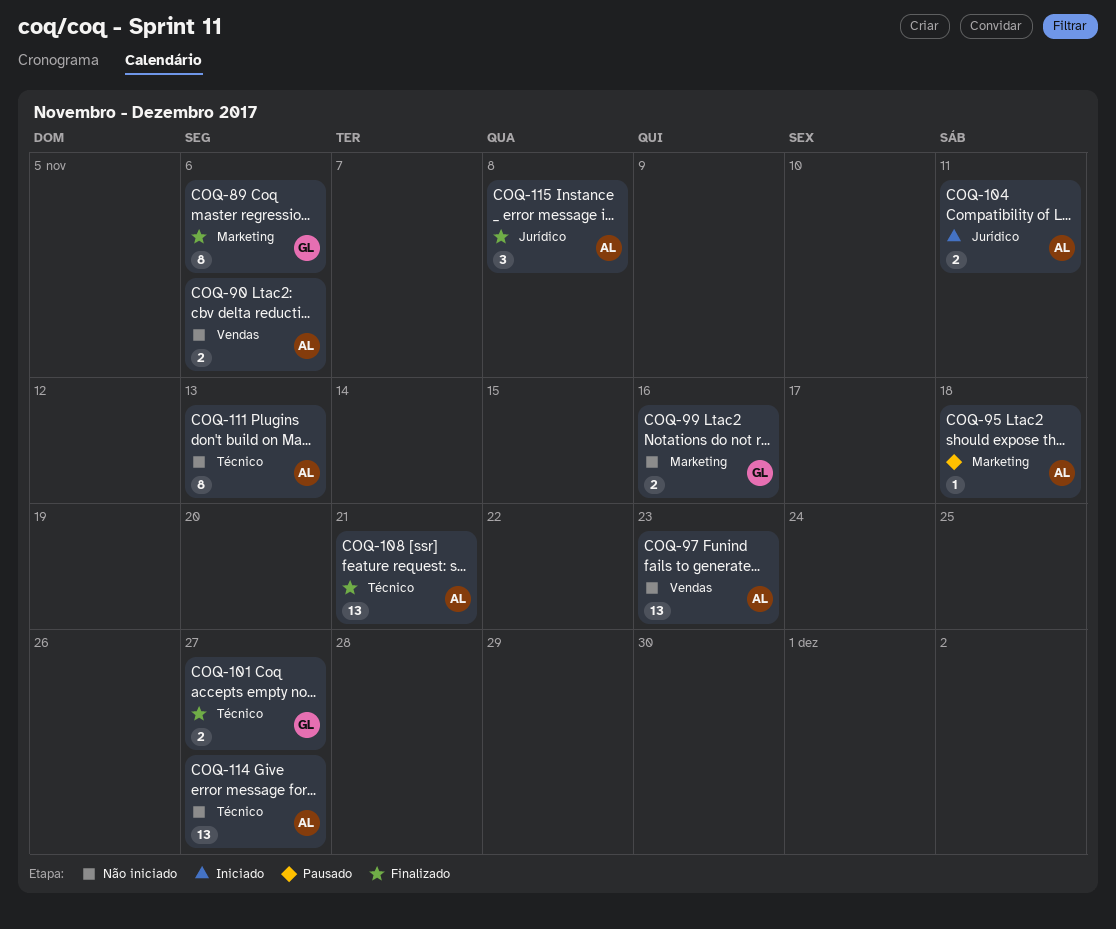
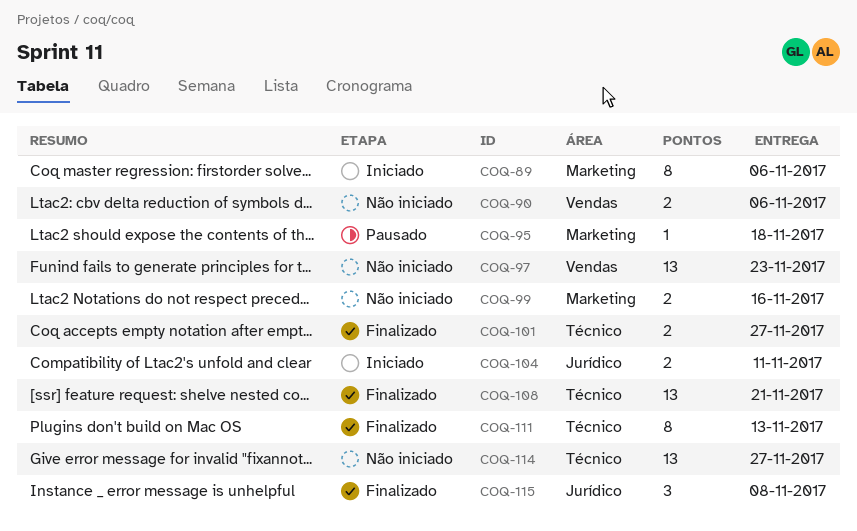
COQ-89, status: Finalizado -> Iniciado
COQ-111, status: Não iniciado -> Finalizado

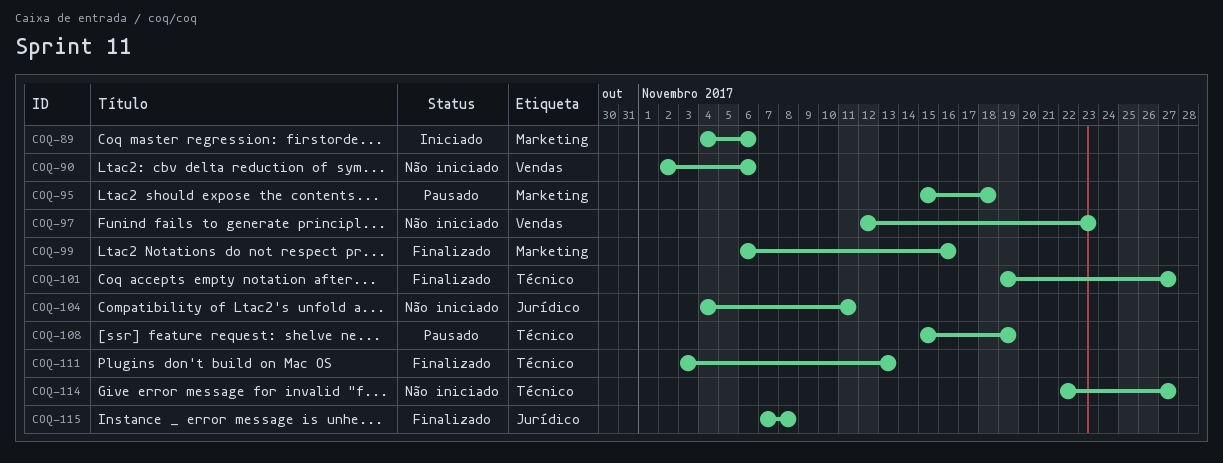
COQ-99, status: Não iniciado -> Finalizado
COQ-104, status: Iniciado -> Não iniciado
COQ-108, status: Finalizado -> Pausado
COQ-108, due: Nov 21 -> Nov 19

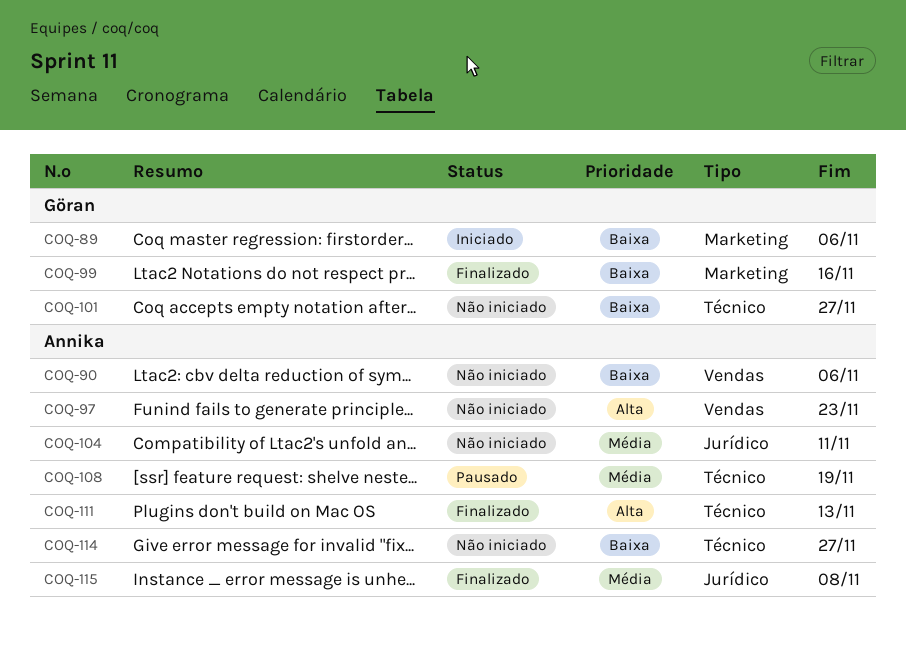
COQ-95: present -> none
COQ-101, status: Finalizado -> Não iniciado

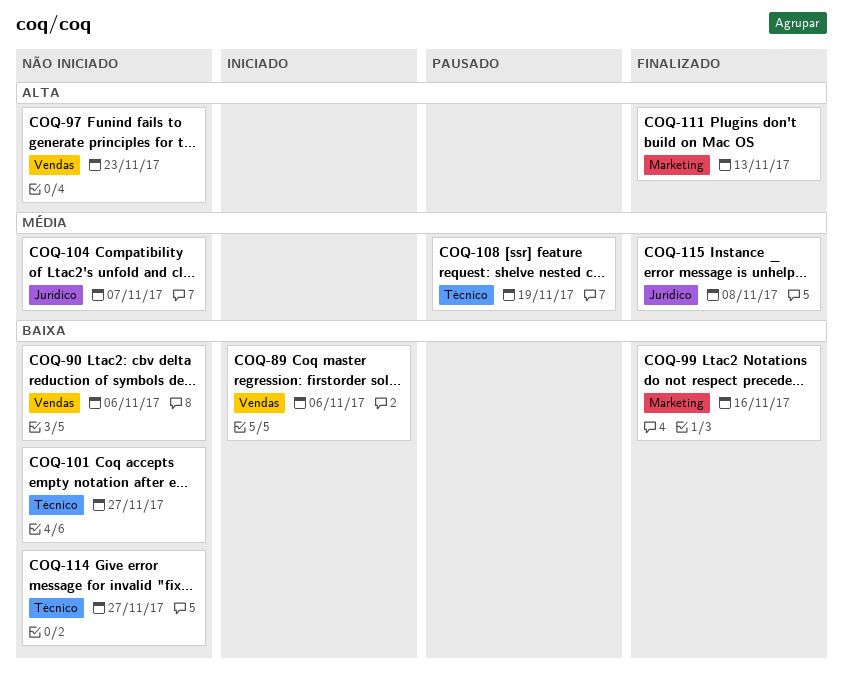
COQ-89, label: Marketing -> Vendas
COQ-104, due: Nov 11 -> Nov 7
COQ-111, label: Técnico -> Marketing

